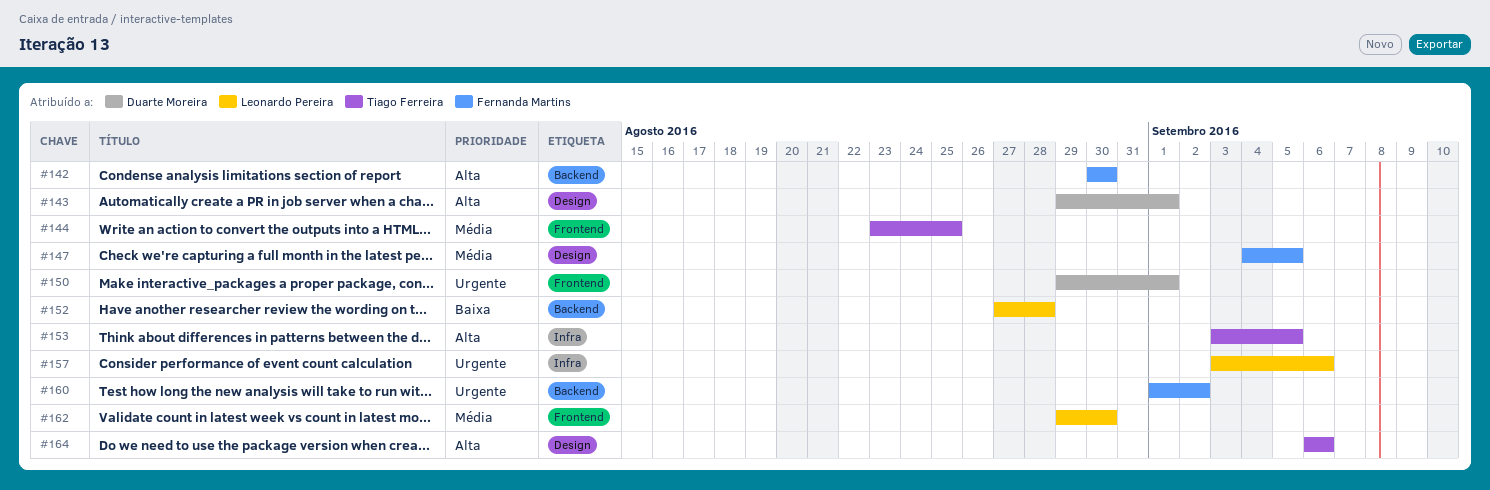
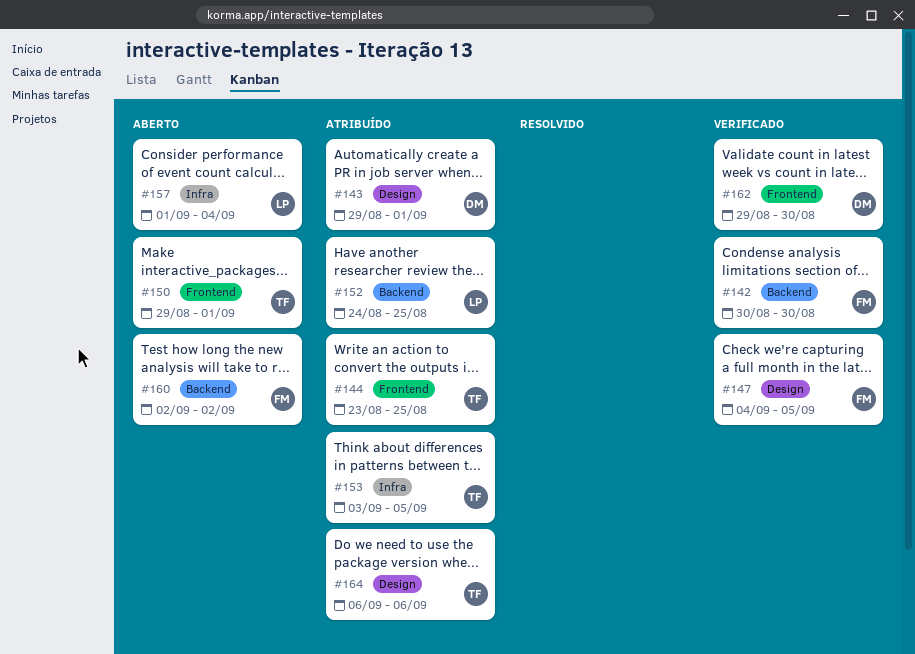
#150, owner: Duarte Moreira -> Tiago Ferreira
#152, start: Aug 27 -> Aug 24
#152, due: Aug 28 -> Aug 25
#157, start: Sep 3 -> Sep 1
#157, due: Sep 6 -> Sep 4
#160, start: Sep 1 -> Sep 2
#162, owner: Leonardo Pereira -> Duarte Moreira

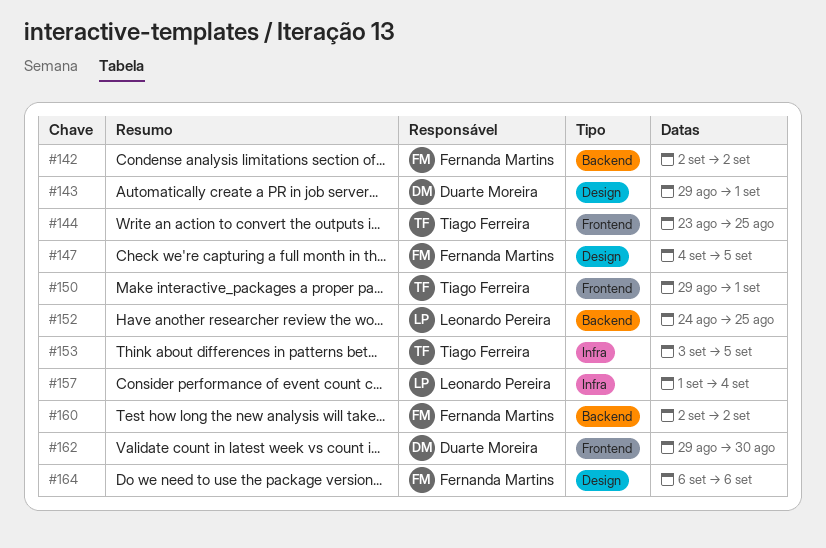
#142, start: Aug 30 -> Sep 2
#142, due: Aug 30 -> Sep 2
#164, owner: Tiago Ferreira -> Fernanda Martins

